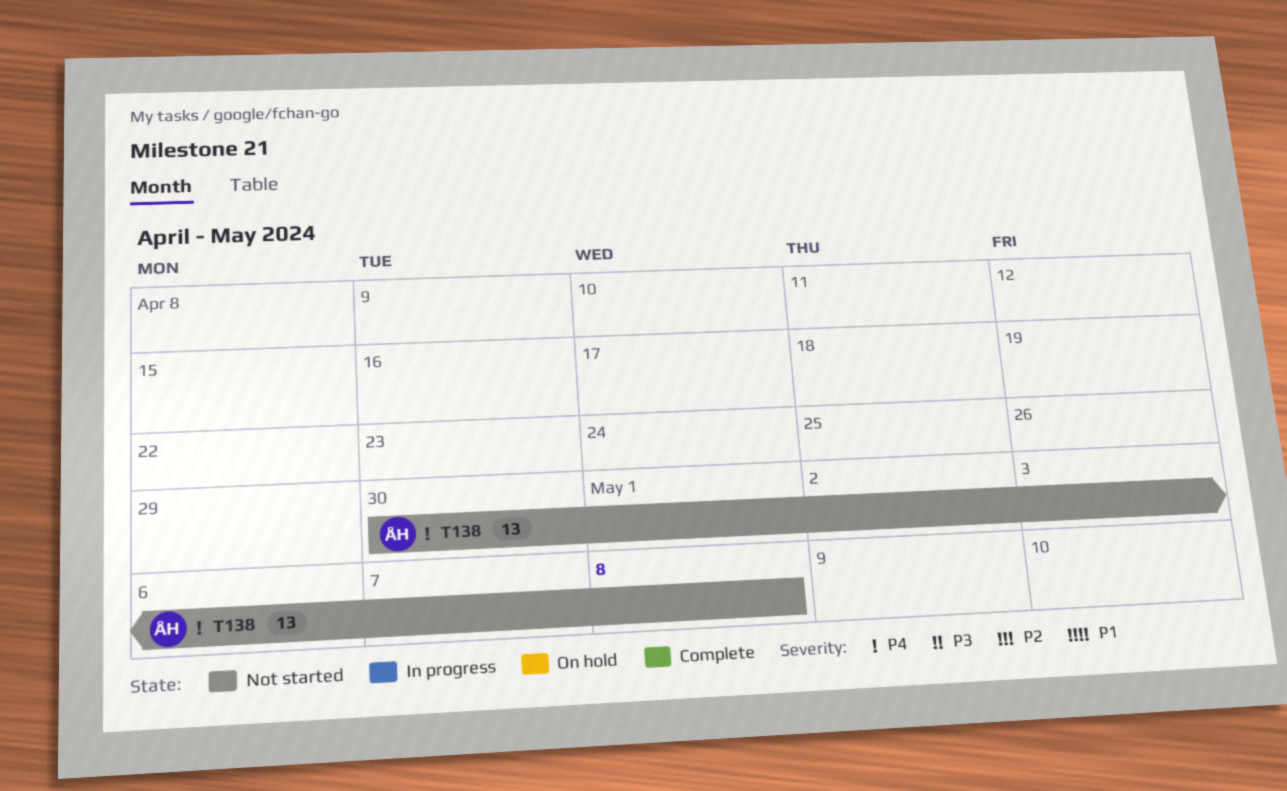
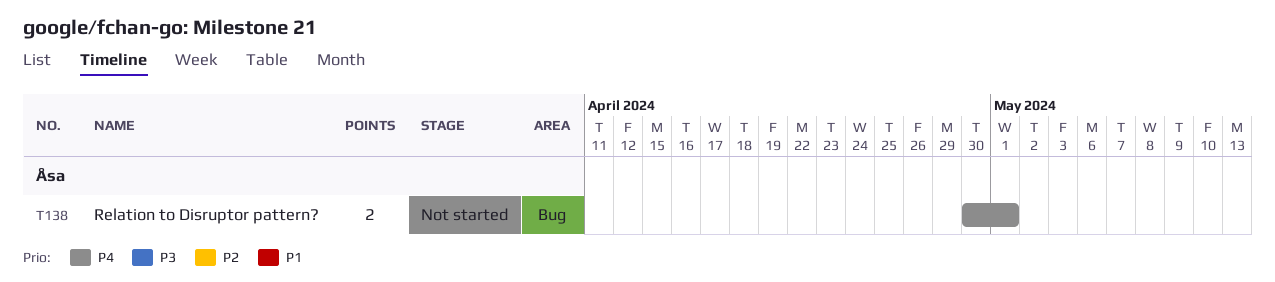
T138, estimate: 13 -> 2
T138, due: May 8 -> May 1

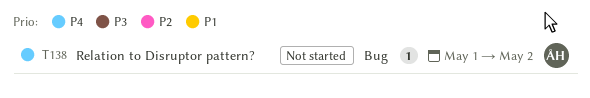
T138, estimate: 2 -> 1
T138, start: Apr 30 -> May 1
T138, due: May 1 -> May 2

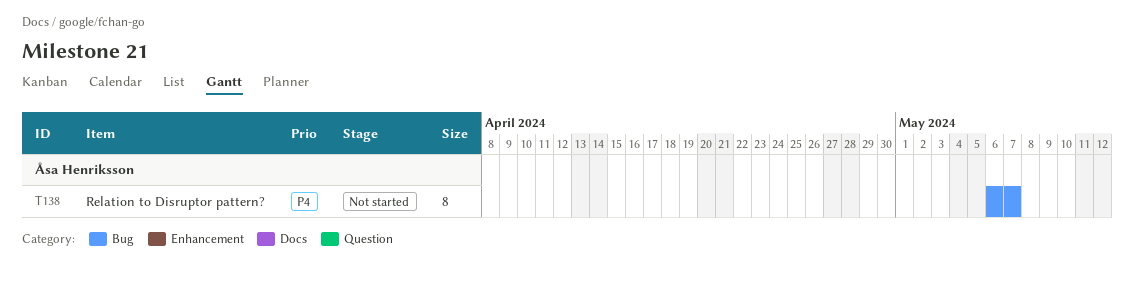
T138, estimate: 1 -> 8
T138, start: May 1 -> May 6
T138, due: May 2 -> May 7

